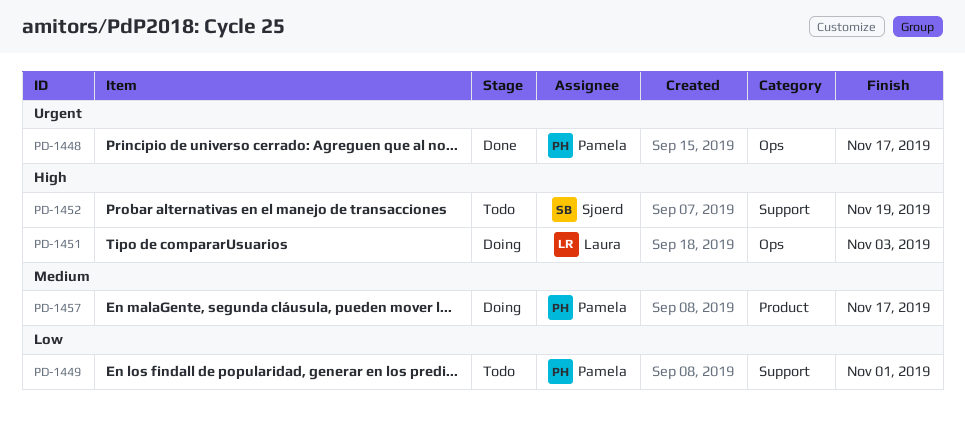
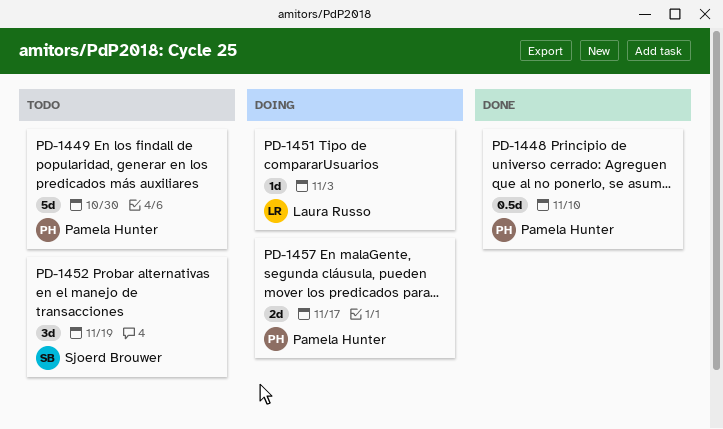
PD-1448, due: Nov 17 -> Nov 10
PD-1449, due: Nov 1 -> Oct 30

